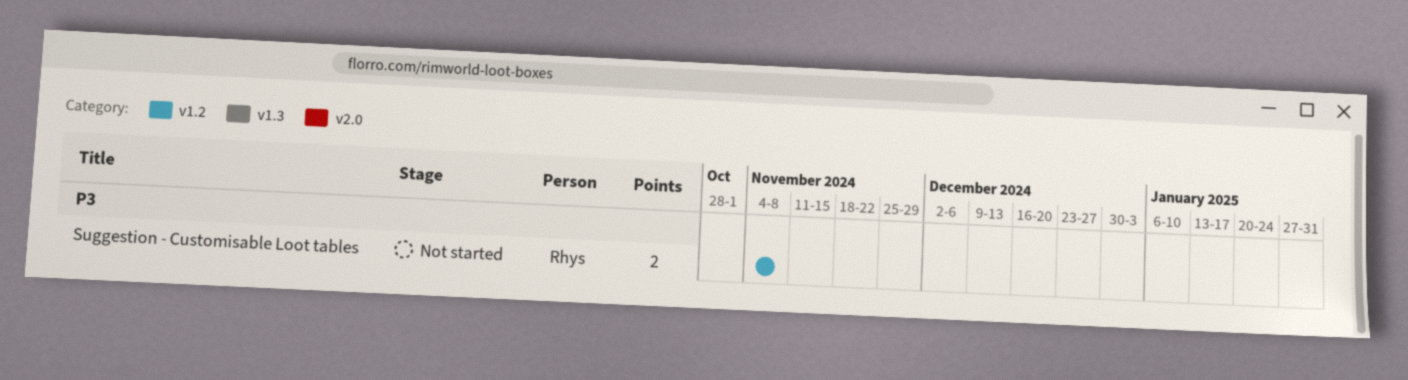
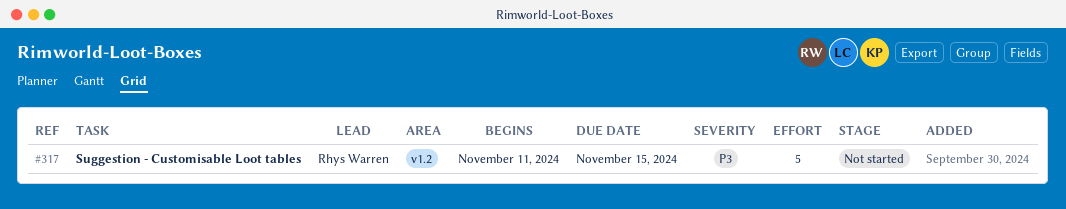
Suggestion - Customisable Loot tables, estimate: 2 -> 5
Suggestion - Customisable Loot tables, start: Nov 4 -> Nov 11
Suggestion - Customisable Loot tables, due: Nov 8 -> Nov 15

